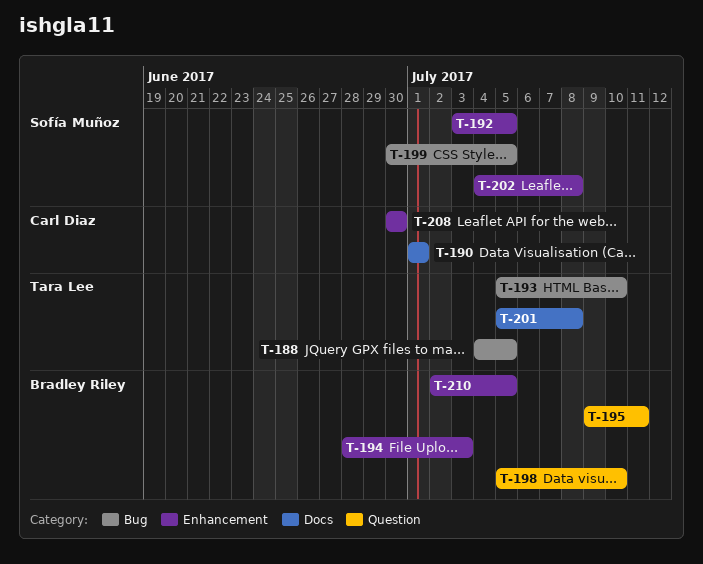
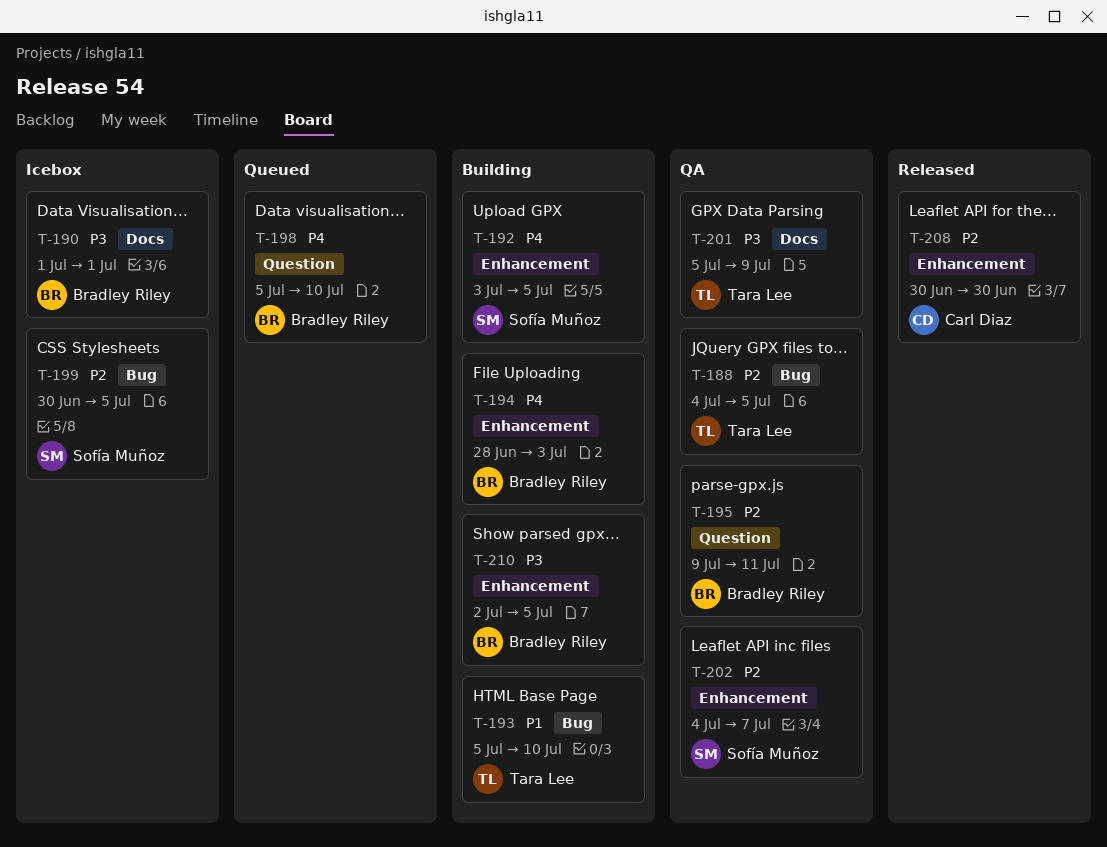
T-190, owner: Carl Diaz -> Bradley Riley
T-201, due: Jul 8 -> Jul 9
T-202, due: Jul 8 -> Jul 7

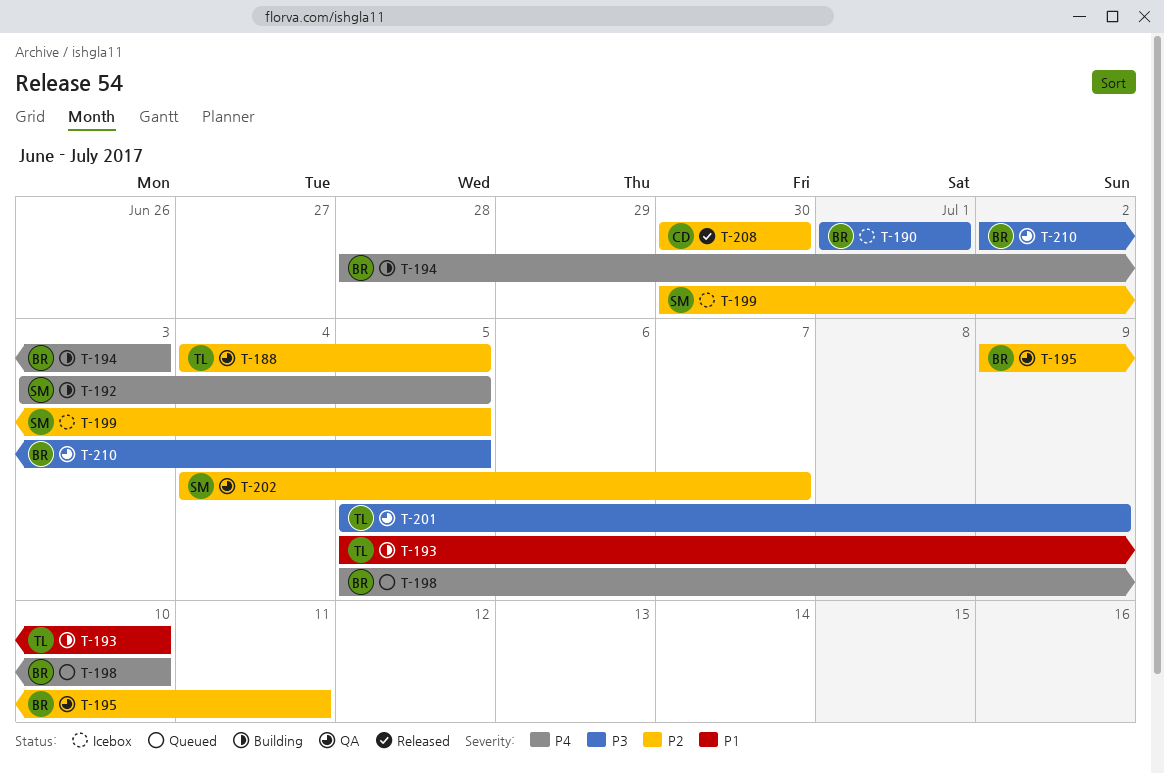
T-210, status: Building -> QA

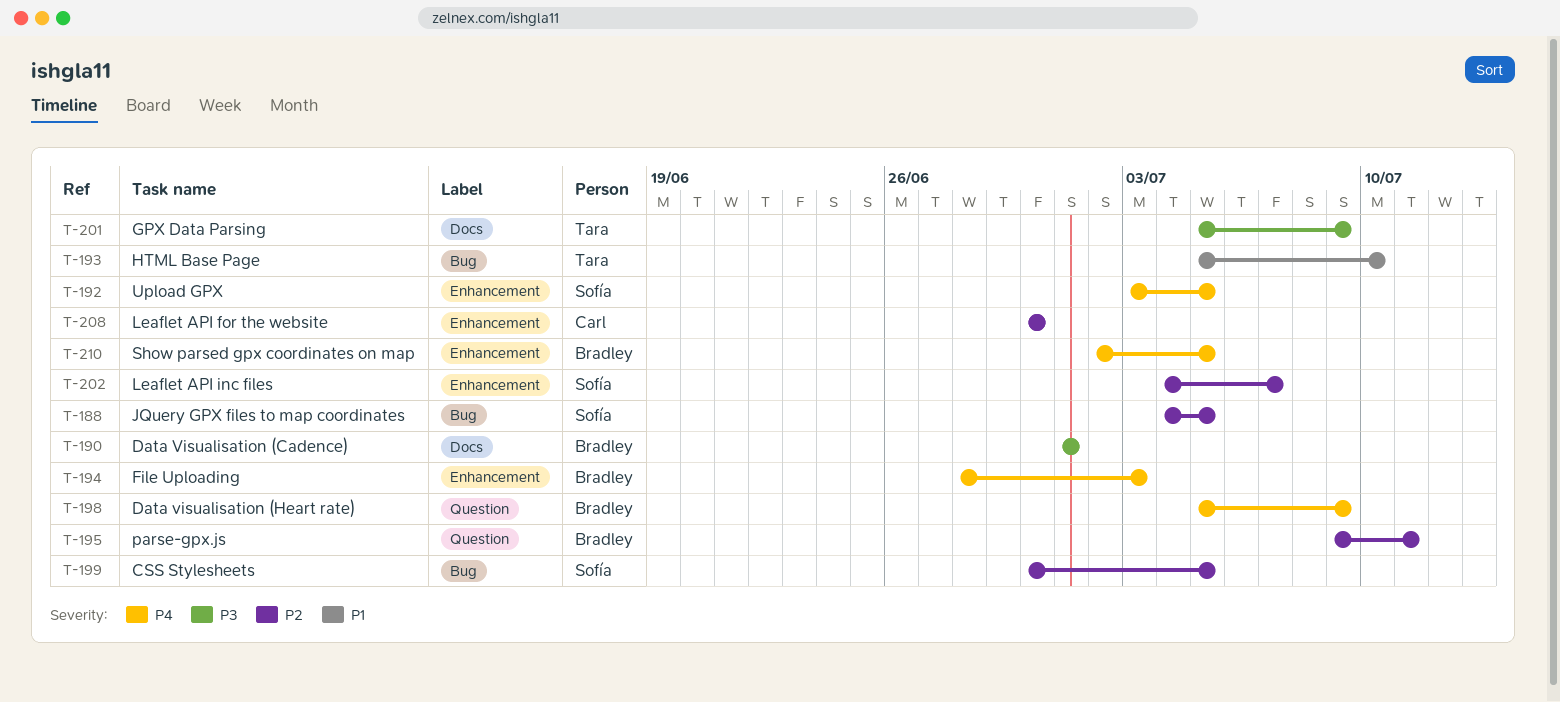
T-188, owner: Tara -> Sofía
T-198, due: Jul 10 -> Jul 9
T-210, priority: P3 -> P4

